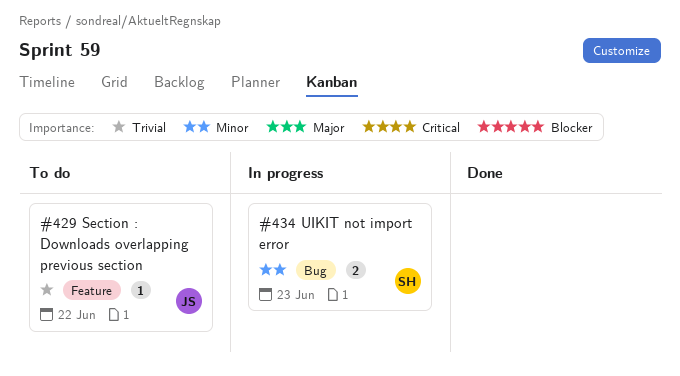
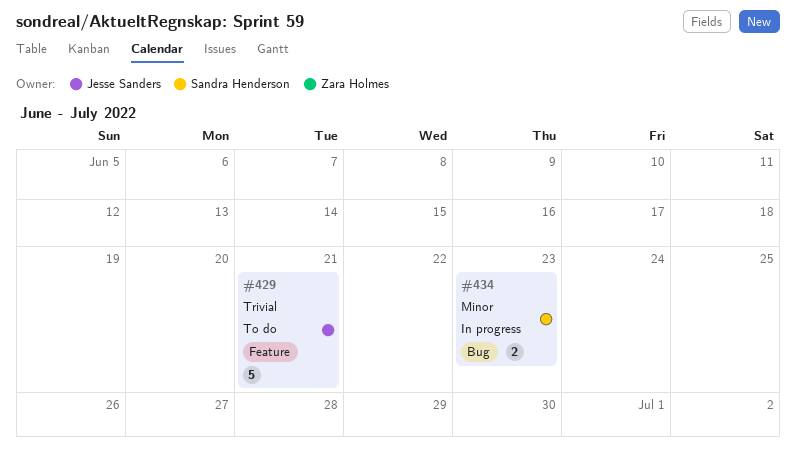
#429, estimate: 1 -> 5
#429, due: Jun 22 -> Jun 21

